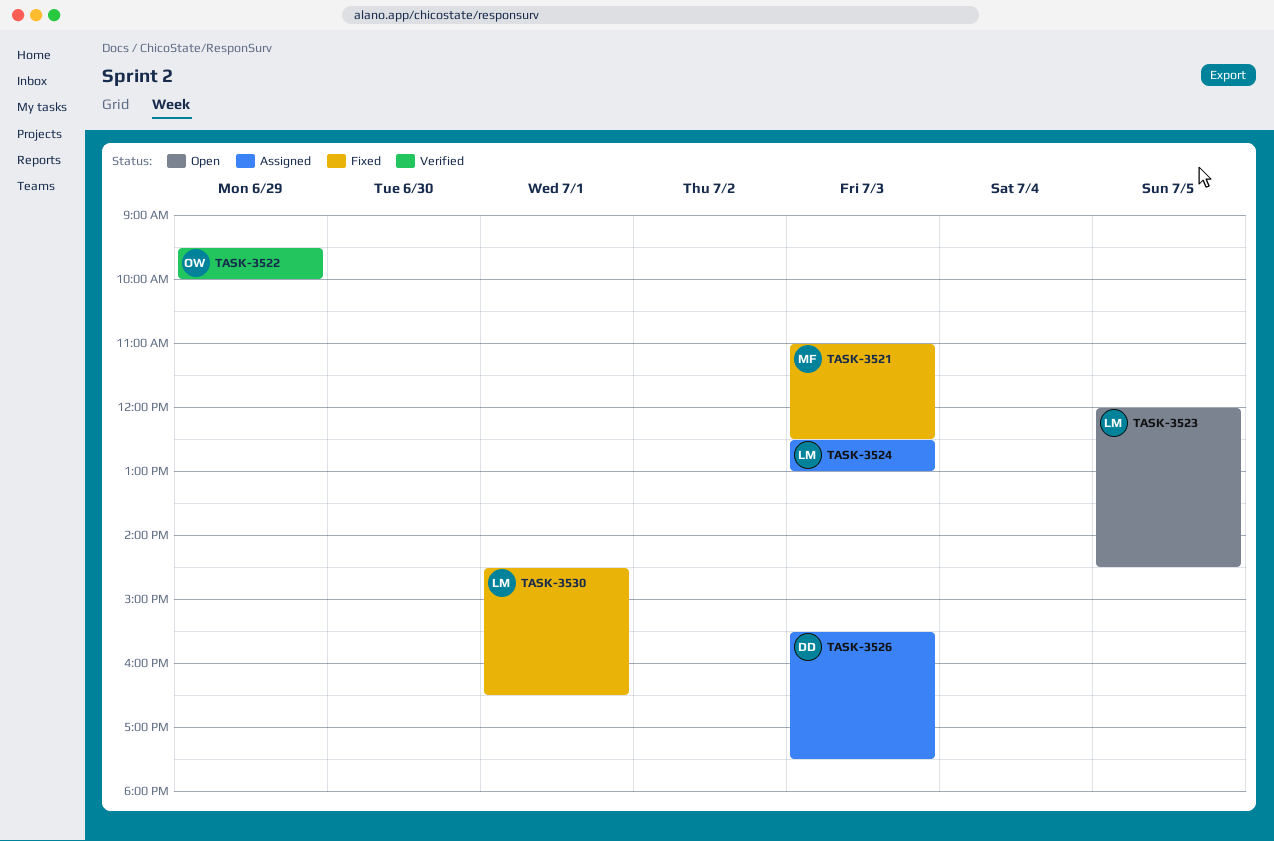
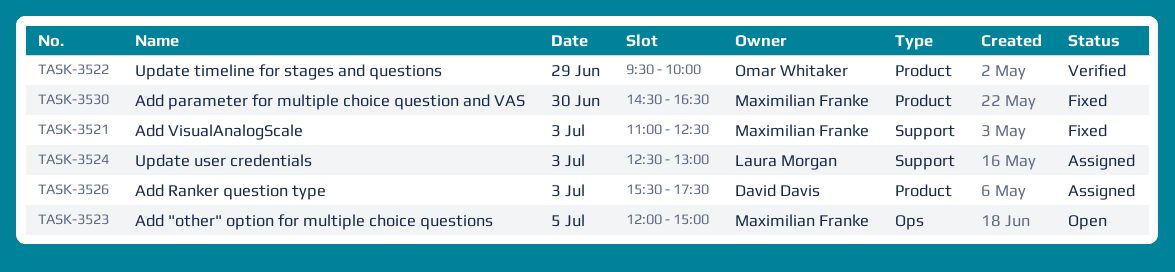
TASK-3523, owner: Laura Morgan -> Maximilian Franke
TASK-3523, ends: 14:30 -> 15:00
TASK-3530, owner: Laura Morgan -> Maximilian Franke
TASK-3530, day: Jul 1 -> Jun 30

